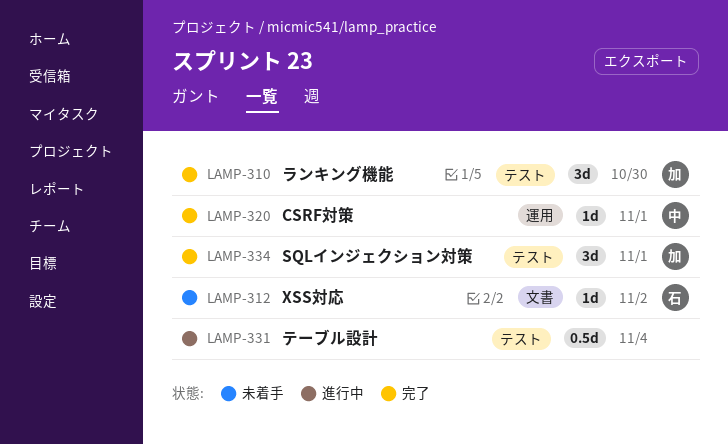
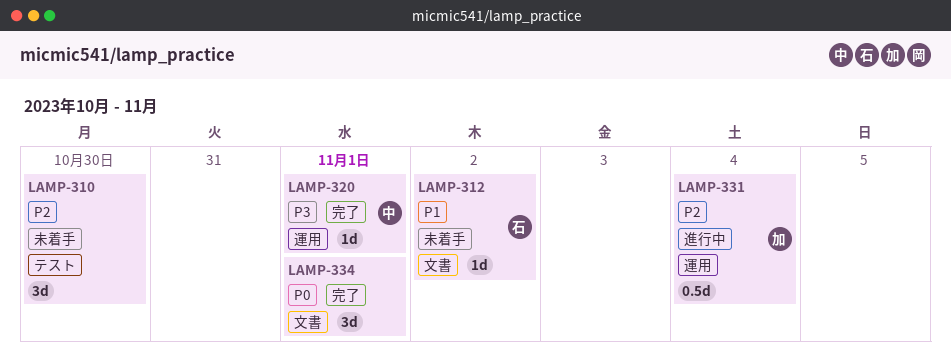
LAMP-310, status: 完了 -> 未着手
LAMP-310, owner: 加 -> none
LAMP-331, owner: none -> 加
LAMP-331, label: テスト -> 運用
LAMP-334, owner: 加 -> none
LAMP-334, label: テスト -> 文書

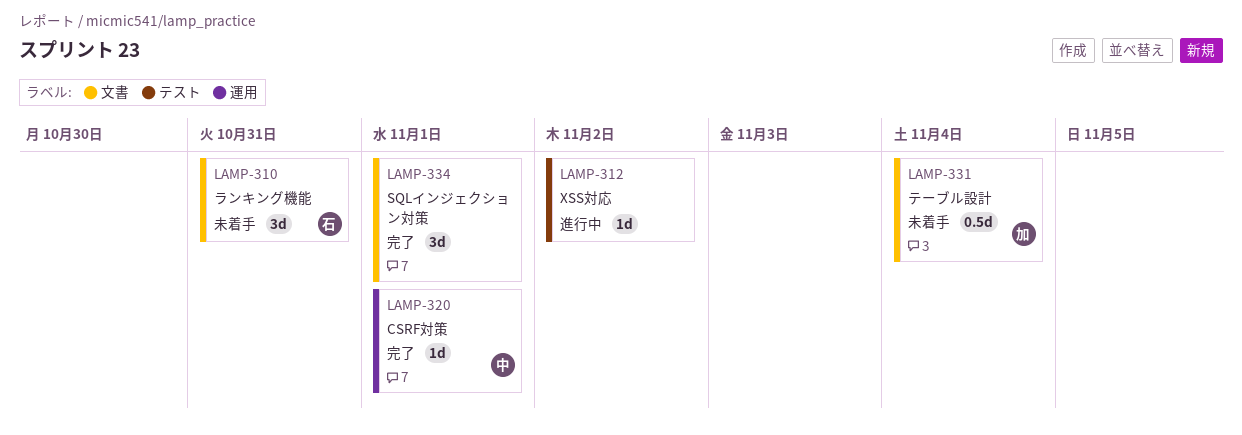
LAMP-310, owner: none -> 石
LAMP-310, label: テスト -> 文書
LAMP-310, due: Oct 30 -> Oct 31
LAMP-312, status: 未着手 -> 進行中
LAMP-312, owner: 石 -> none
LAMP-312, label: 文書 -> テスト
LAMP-331, status: 進行中 -> 未着手
LAMP-331, label: 運用 -> 文書

